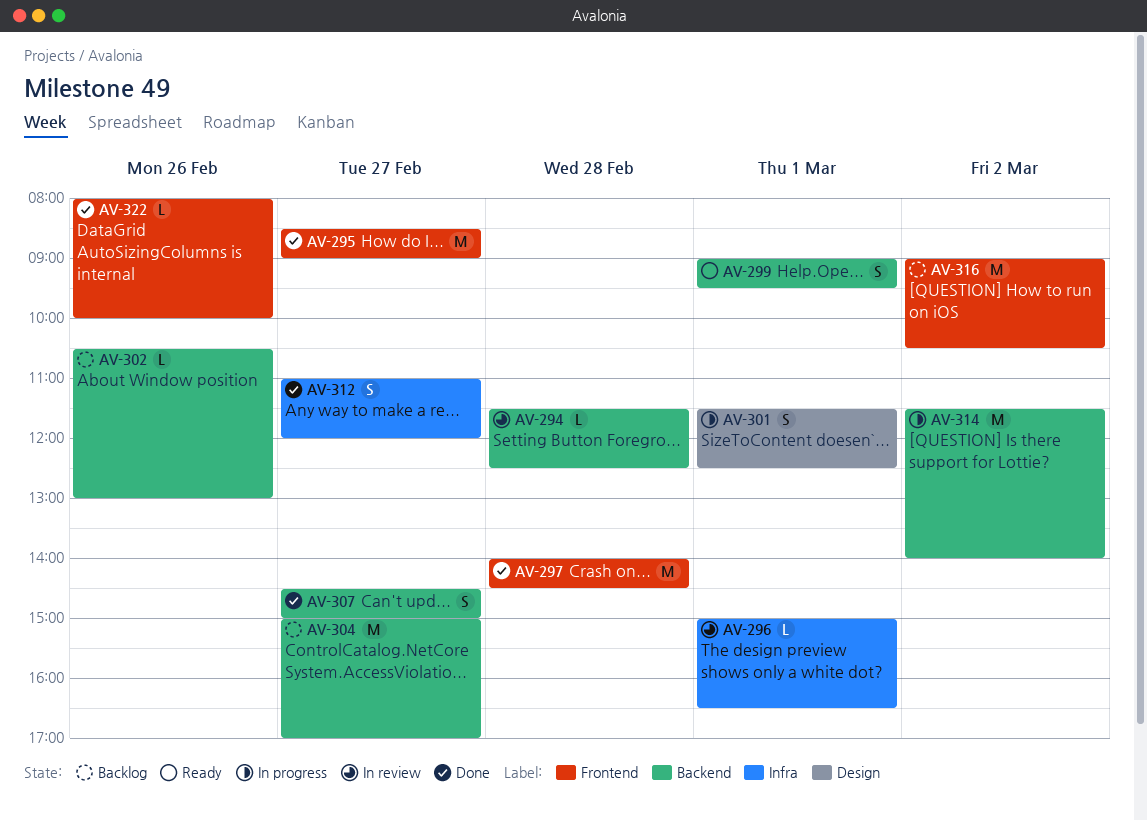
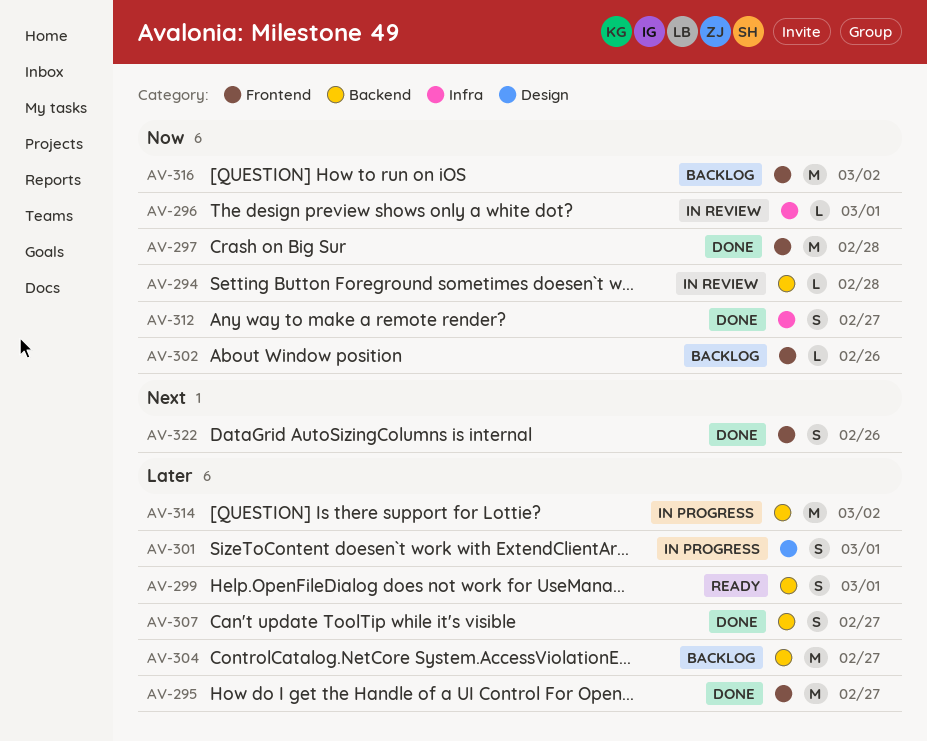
AV-302, label: Backend -> Frontend
AV-322, estimate: L -> S

